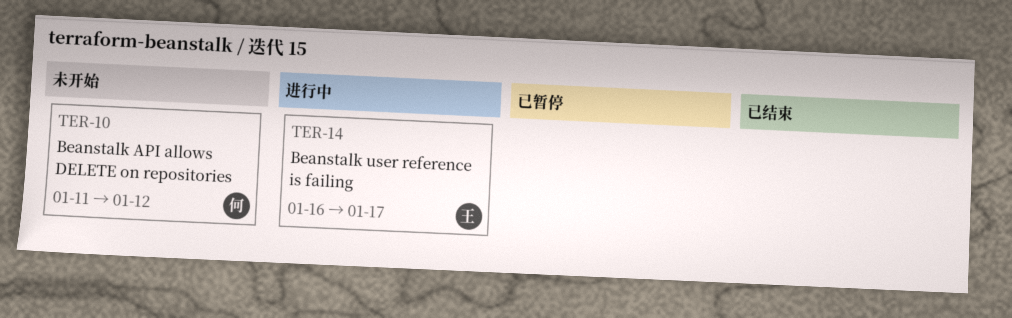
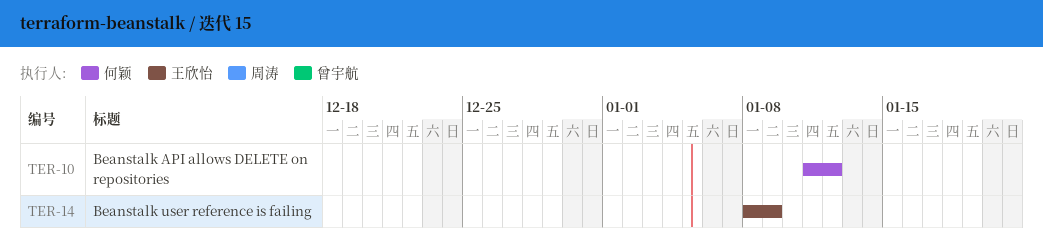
TER-14, start: Jan 16 -> Jan 8
TER-14, due: Jan 17 -> Jan 9

